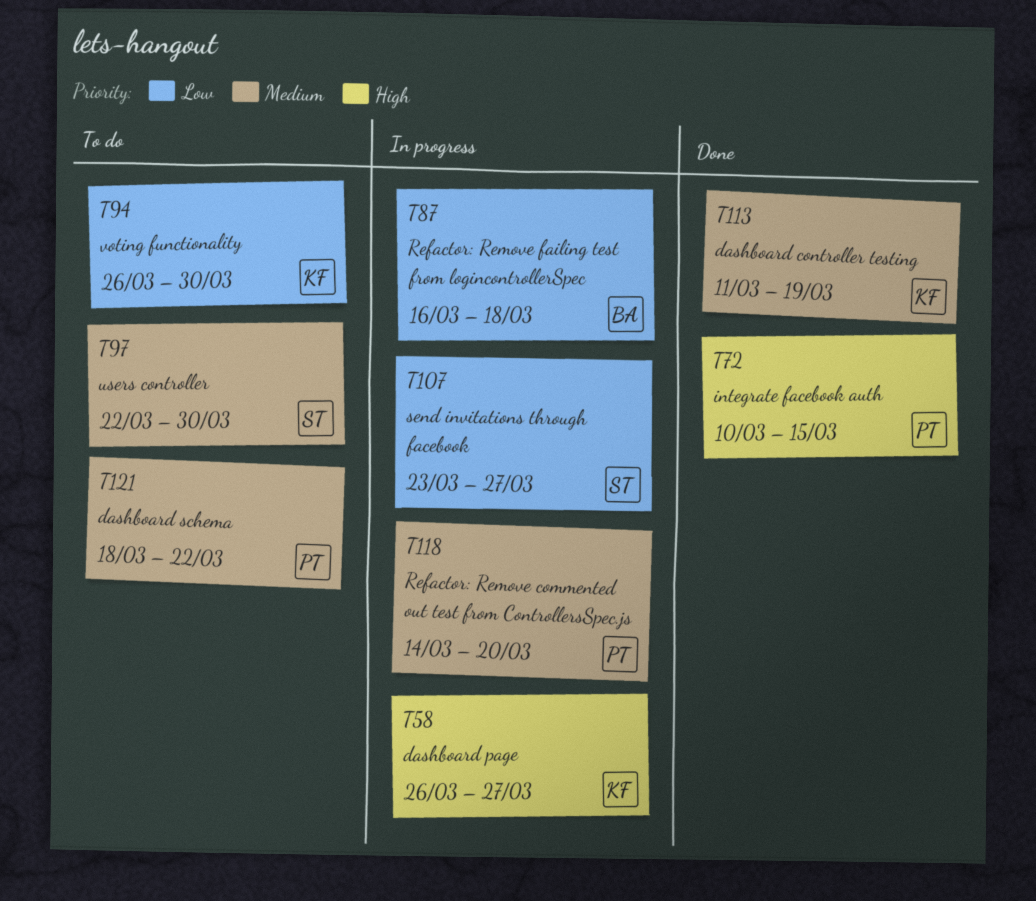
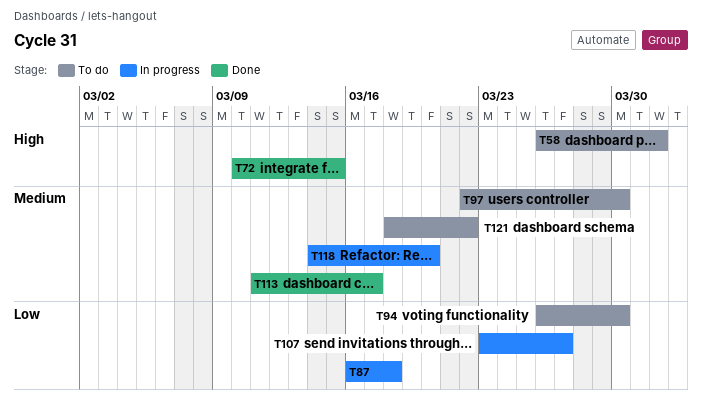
T58, status: In progress -> To do
T58, due: Mar 27 -> Apr 1
T113, due: Mar 19 -> Mar 17

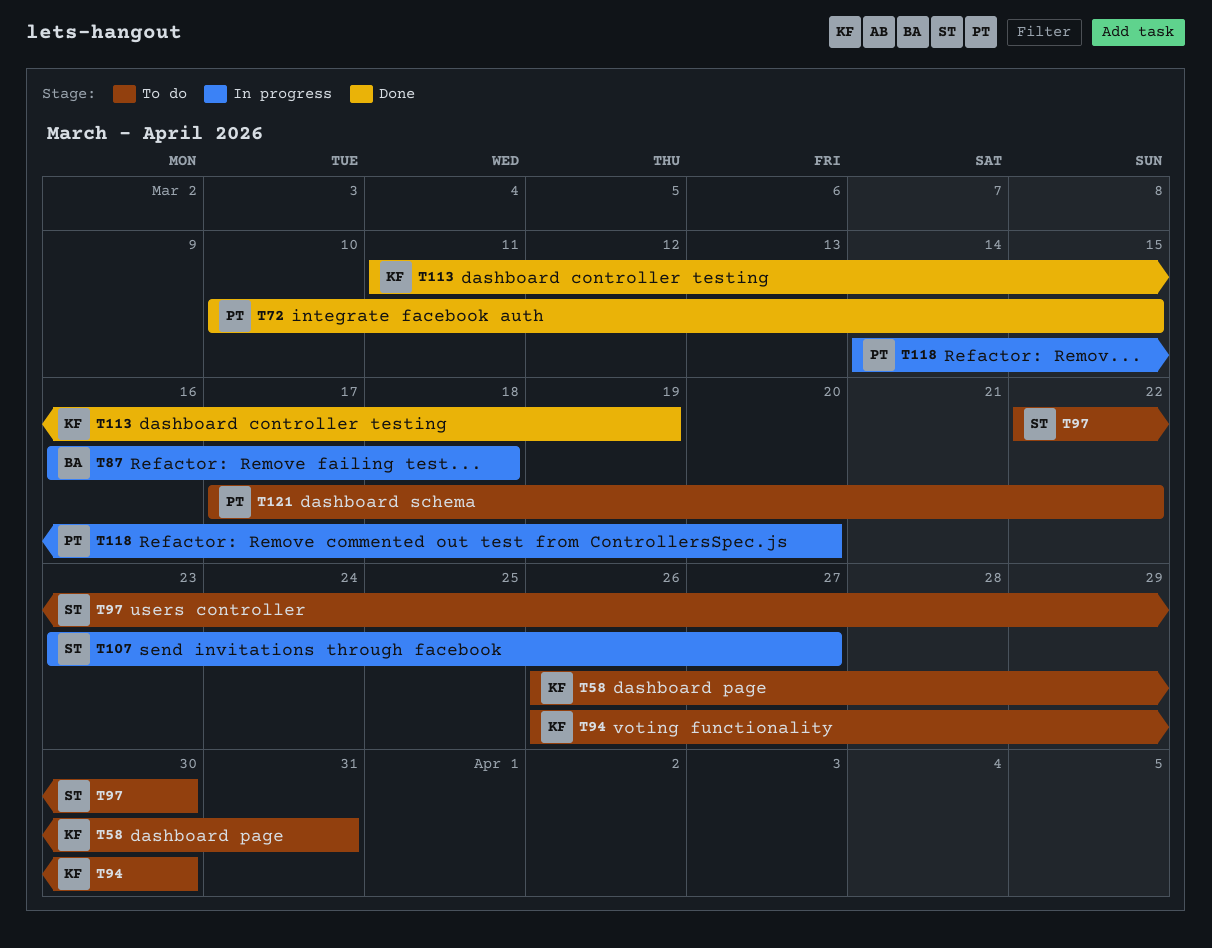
T58, due: Apr 1 -> Mar 31
T113, due: Mar 17 -> Mar 19
T121, start: Mar 18 -> Mar 17

